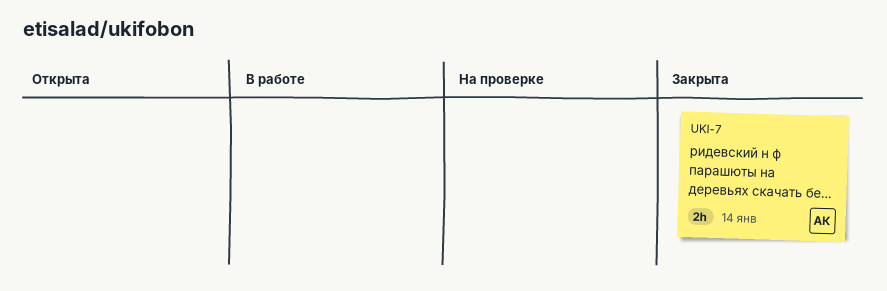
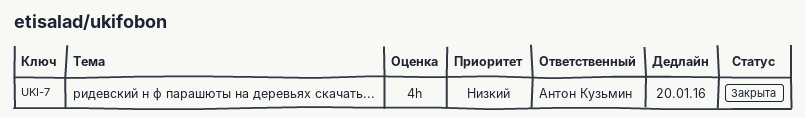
UKI-7, estimate: 2h -> 4h
UKI-7, due: Jan 14 -> Jan 20

